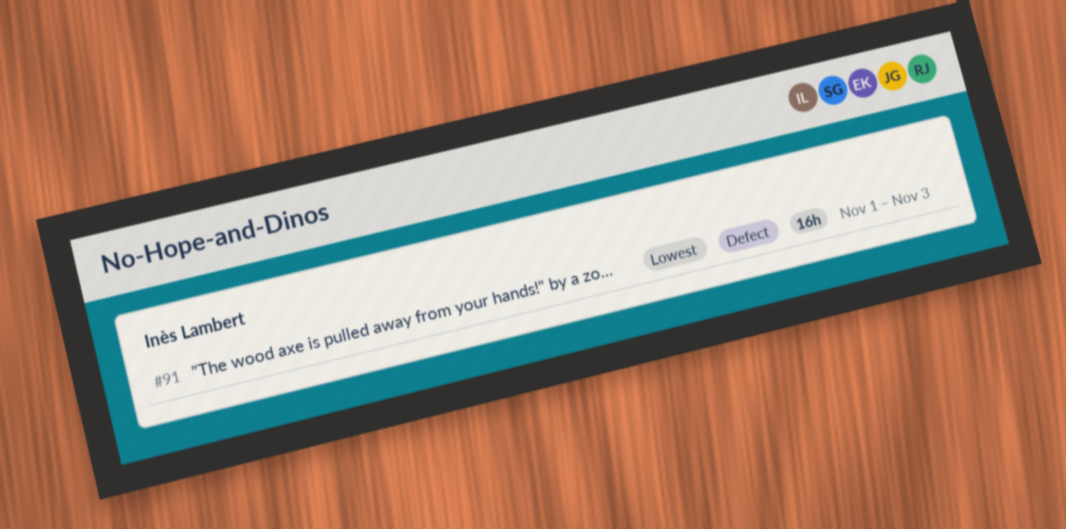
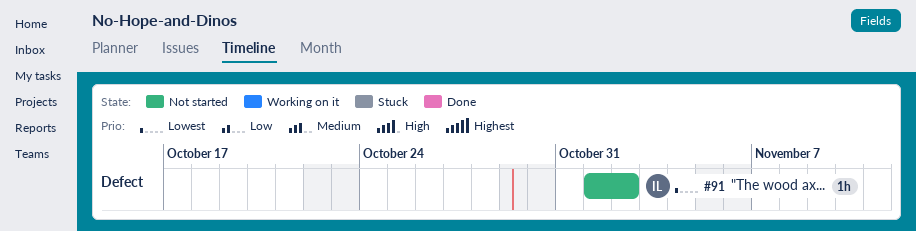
#91, estimate: 16h -> 1h
#91, due: Nov 3 -> Nov 2

